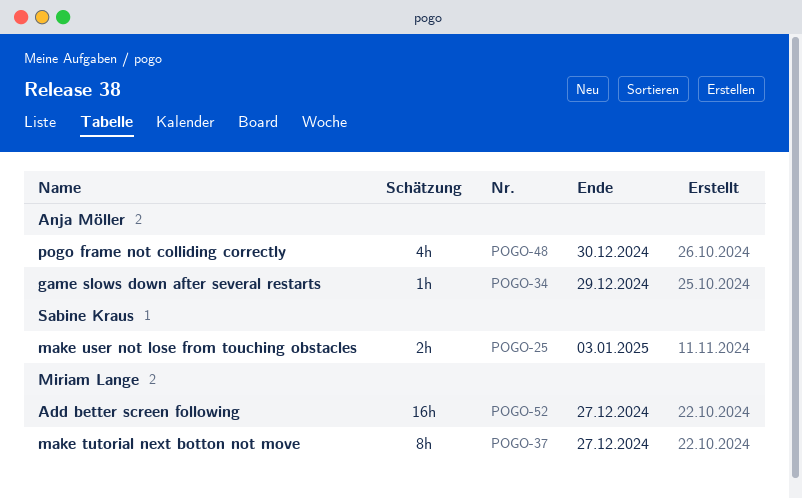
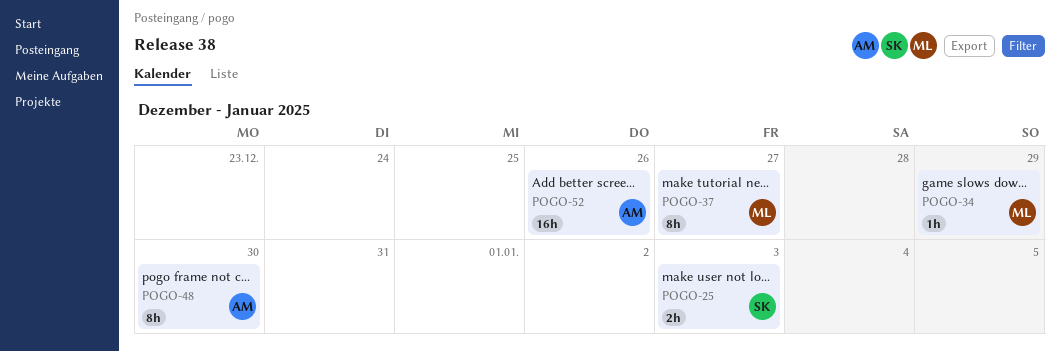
POGO-34, owner: Anja Möller -> Miriam Lange
POGO-48, estimate: 4h -> 8h
POGO-52, owner: Miriam Lange -> Anja Möller
POGO-52, due: Dec 27 -> Dec 26

